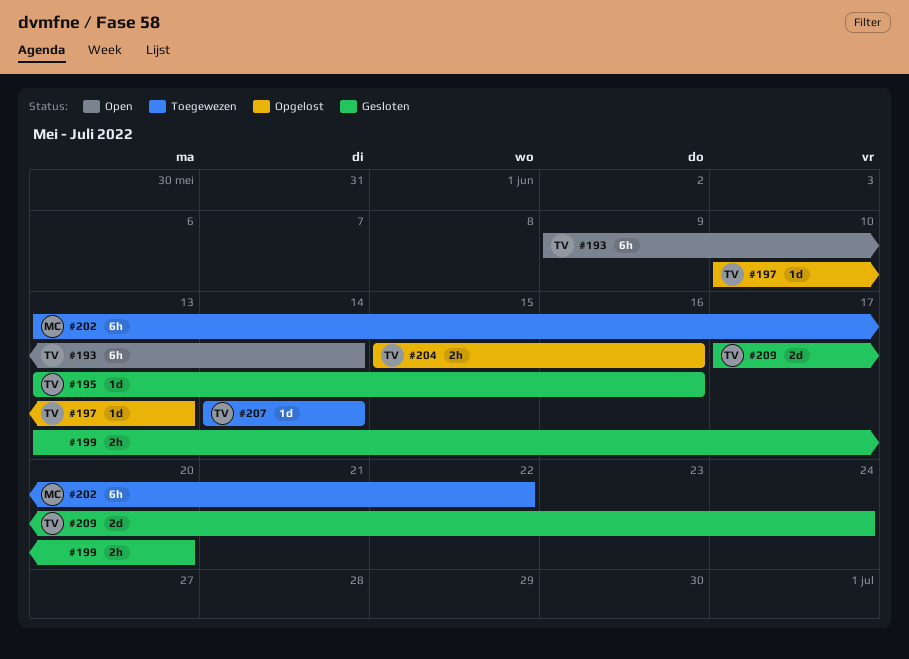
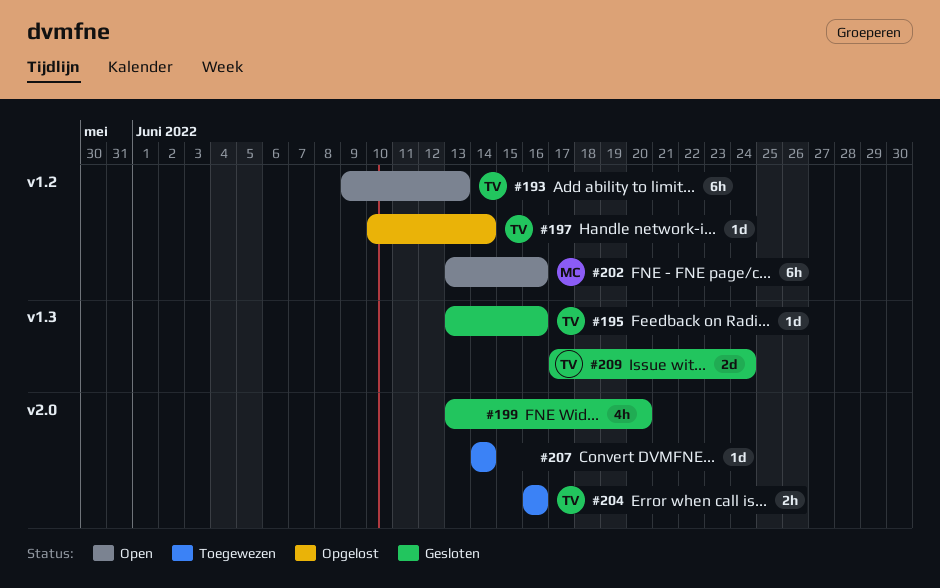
#193, due: Jun 14 -> Jun 13
#197, due: Jun 13 -> Jun 14
#199, estimate: 2h -> 4h
#202, status: Toegewezen -> Open
#202, due: Jun 22 -> Jun 16
#204, status: Opgelost -> Toegewezen
#204, start: Jun 15 -> Jun 16
#207, owner: TV -> none

